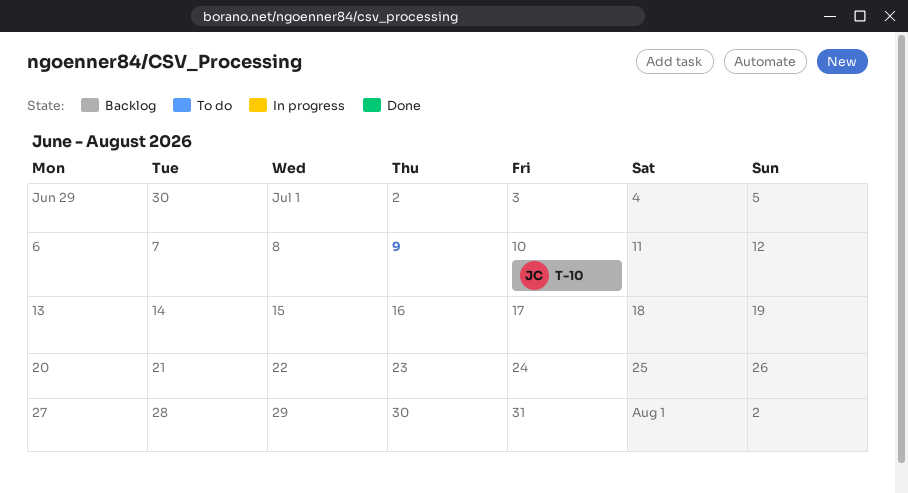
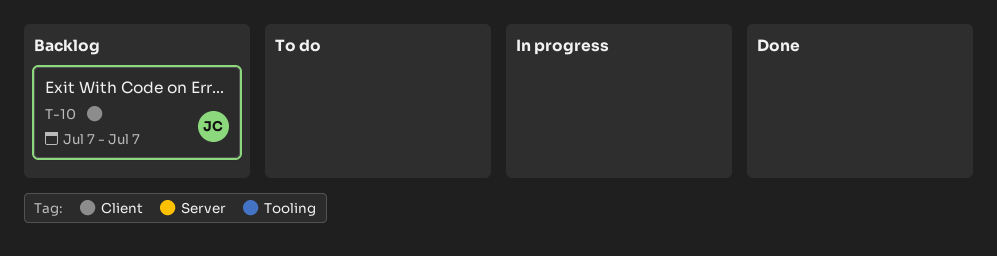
T-10, start: Jul 10 -> Jul 7
T-10, due: Jul 10 -> Jul 7

